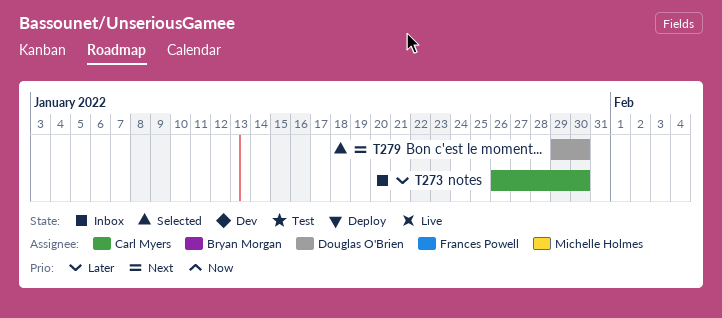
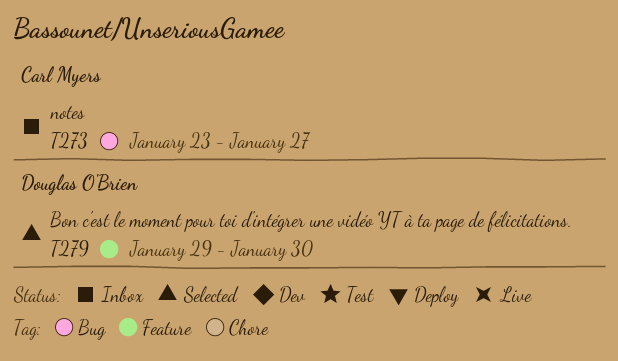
T273, start: Jan 26 -> Jan 23
T273, due: Jan 30 -> Jan 27

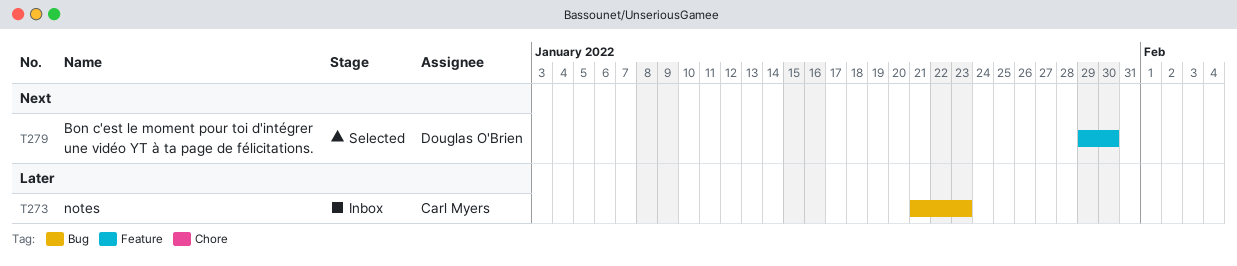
T273, start: Jan 23 -> Jan 21
T273, due: Jan 27 -> Jan 23

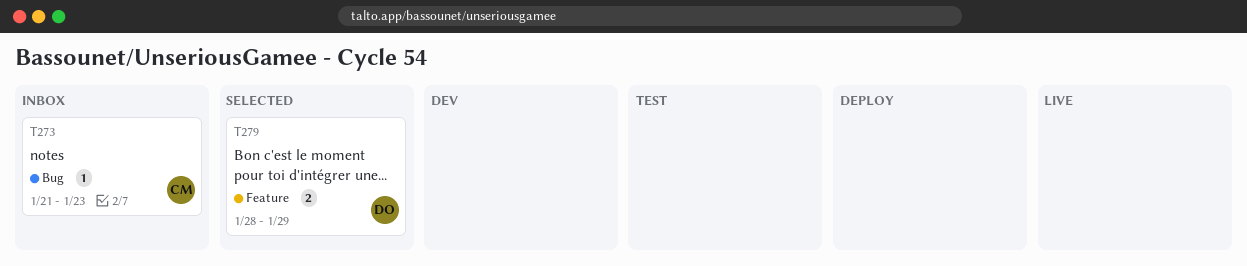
T279, start: Jan 29 -> Jan 28
T279, due: Jan 30 -> Jan 29

